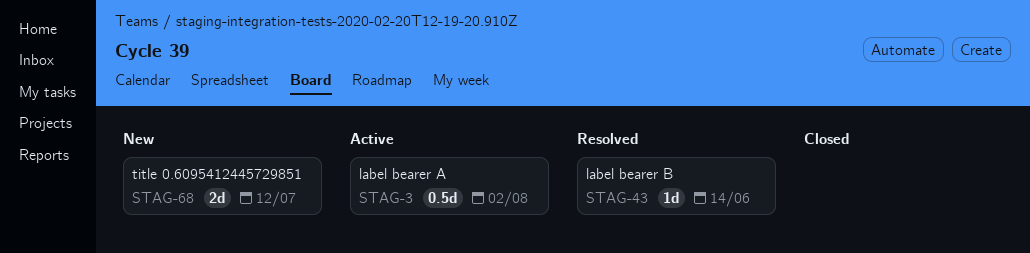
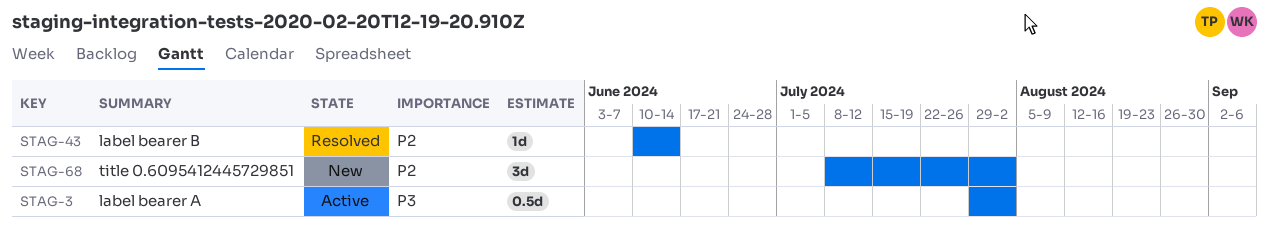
STAG-68, estimate: 2d -> 3d
STAG-68, due: Jul 12 -> Aug 2

